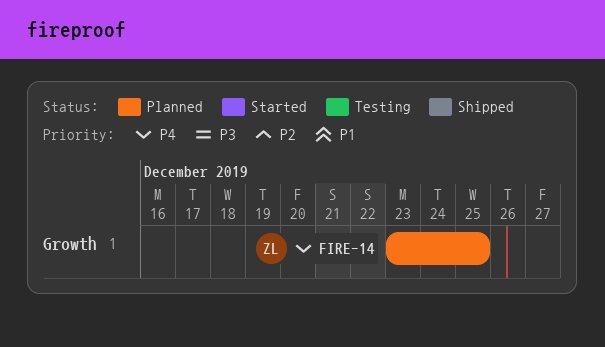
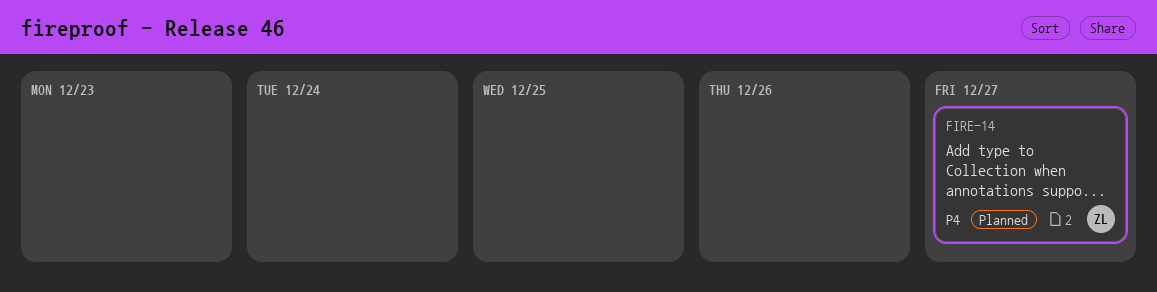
FIRE-14, due: Dec 25 -> Dec 27

